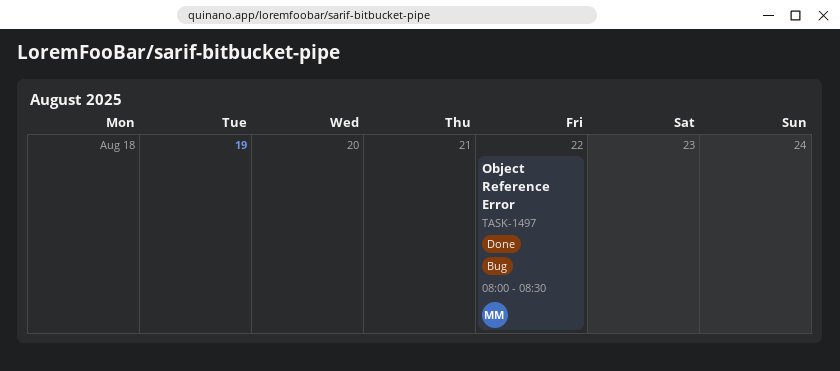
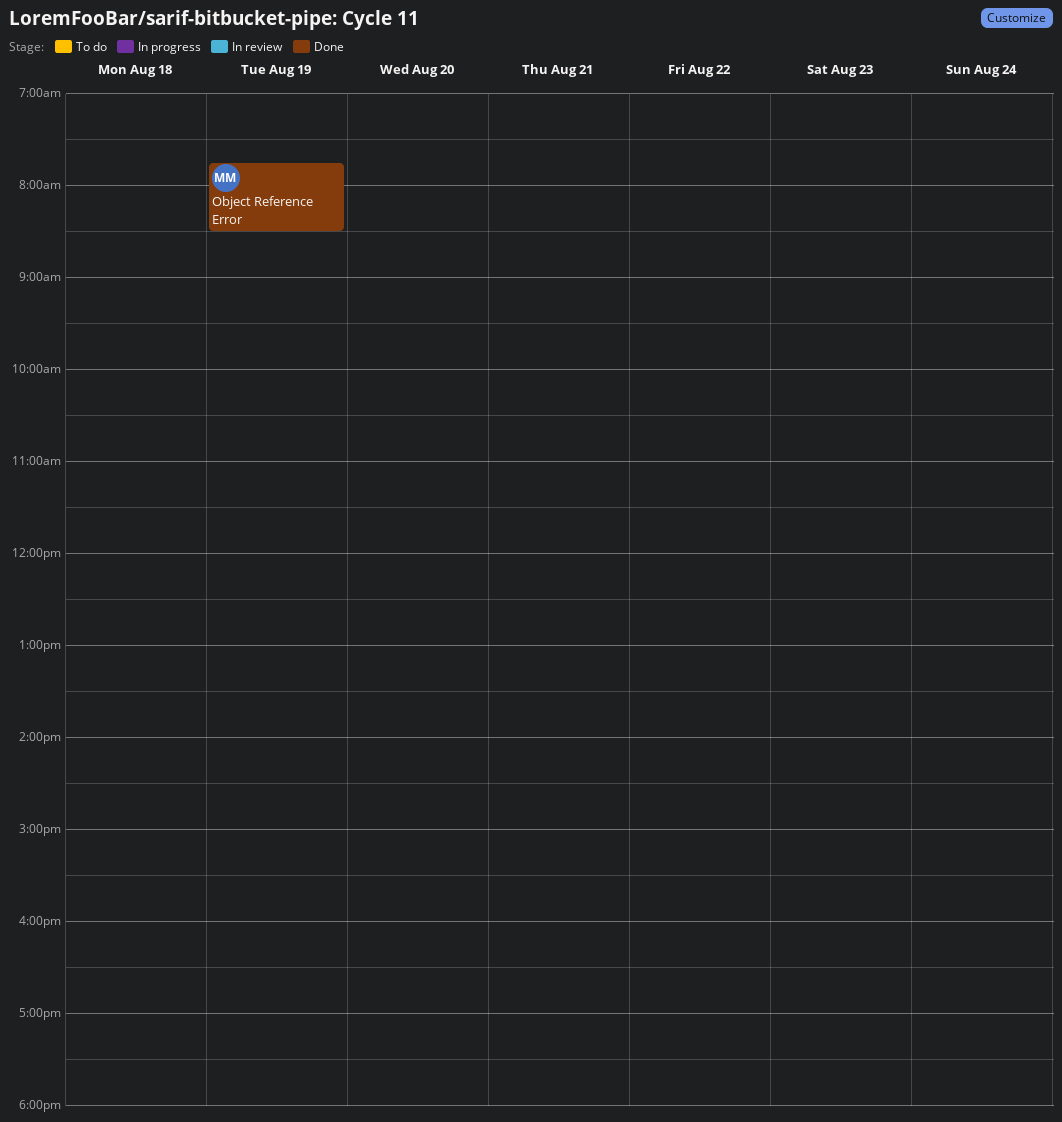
Object Reference Error, day: Aug 22 -> Aug 19
Object Reference Error, begins: 08:00 -> 07:45

